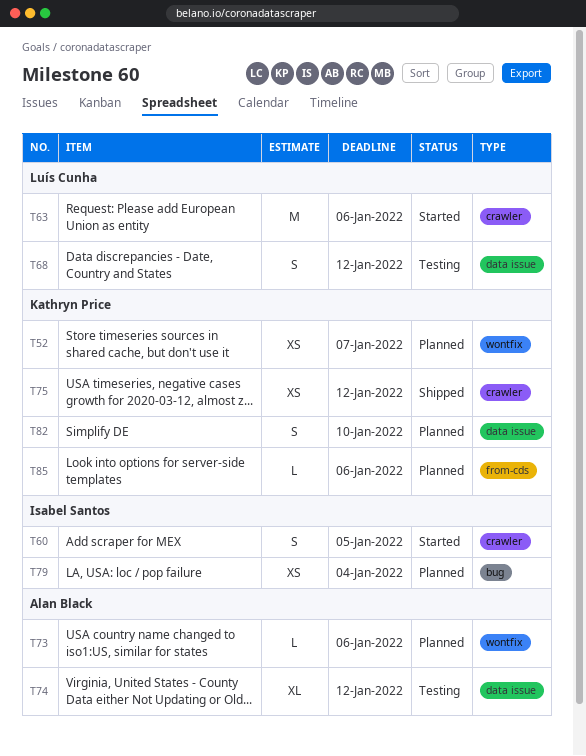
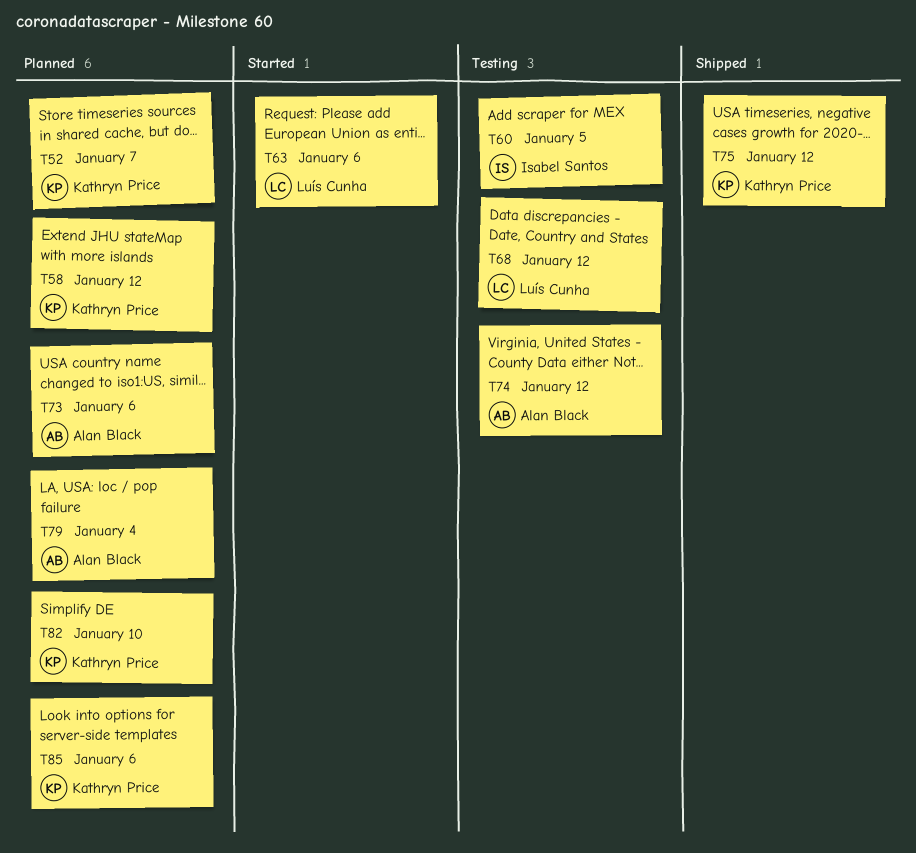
T58: none -> present
T60, status: Started -> Testing
T79, owner: Isabel Santos -> Alan Black

